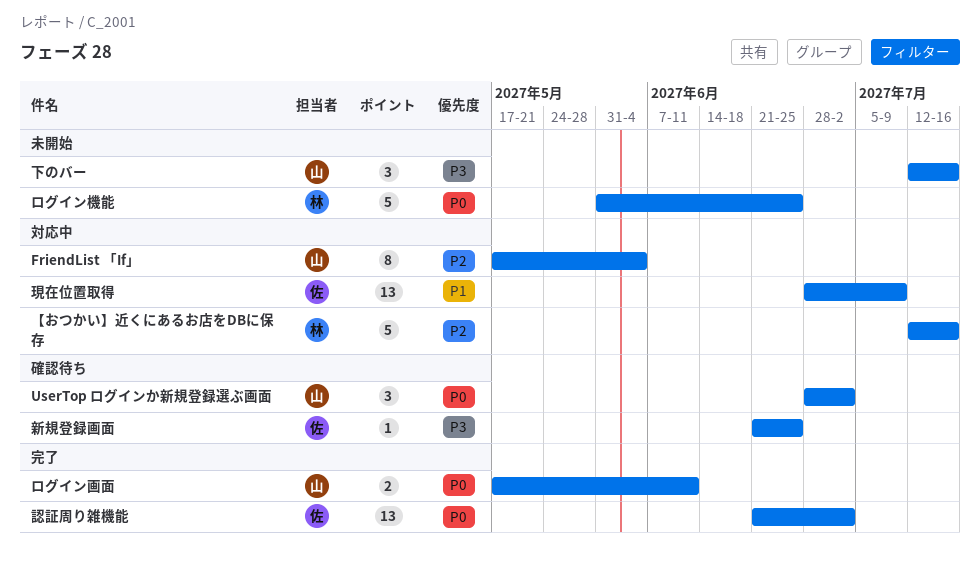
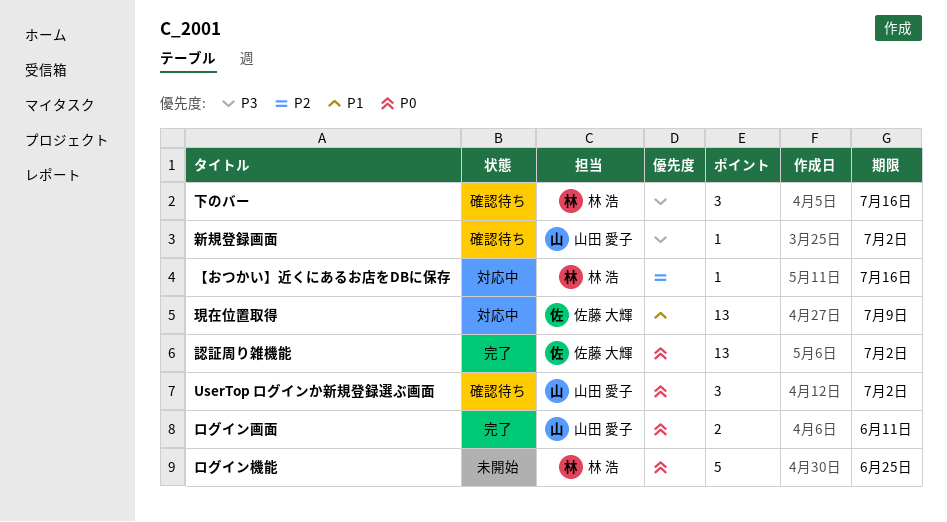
FriendList 「If」: present -> none
【おつかい】近くにあるお店をDBに保存, estimate: 5 -> 1
下のバー, status: 未開始 -> 確認待ち
下のバー, owner: 山田 愛子 -> 林 浩
新規登録画面, owner: 佐藤 大輝 -> 山田 愛子
新規登録画面, due: Jun 25 -> Jul 2

